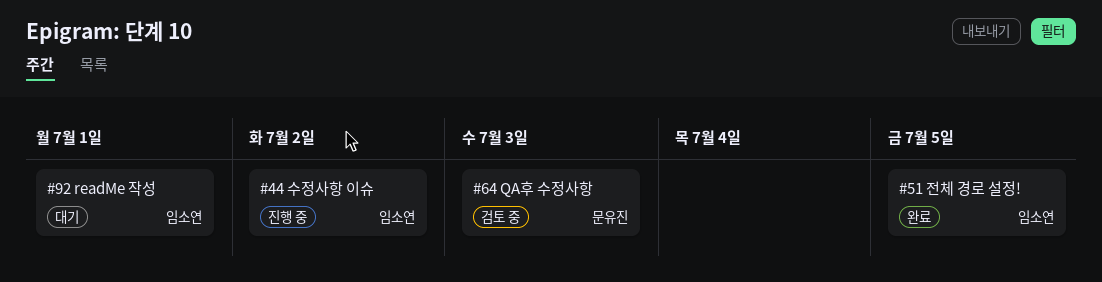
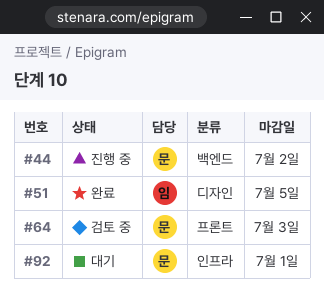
#44, owner: 임소연 -> 문유진
#92, owner: 임소연 -> 문유진

